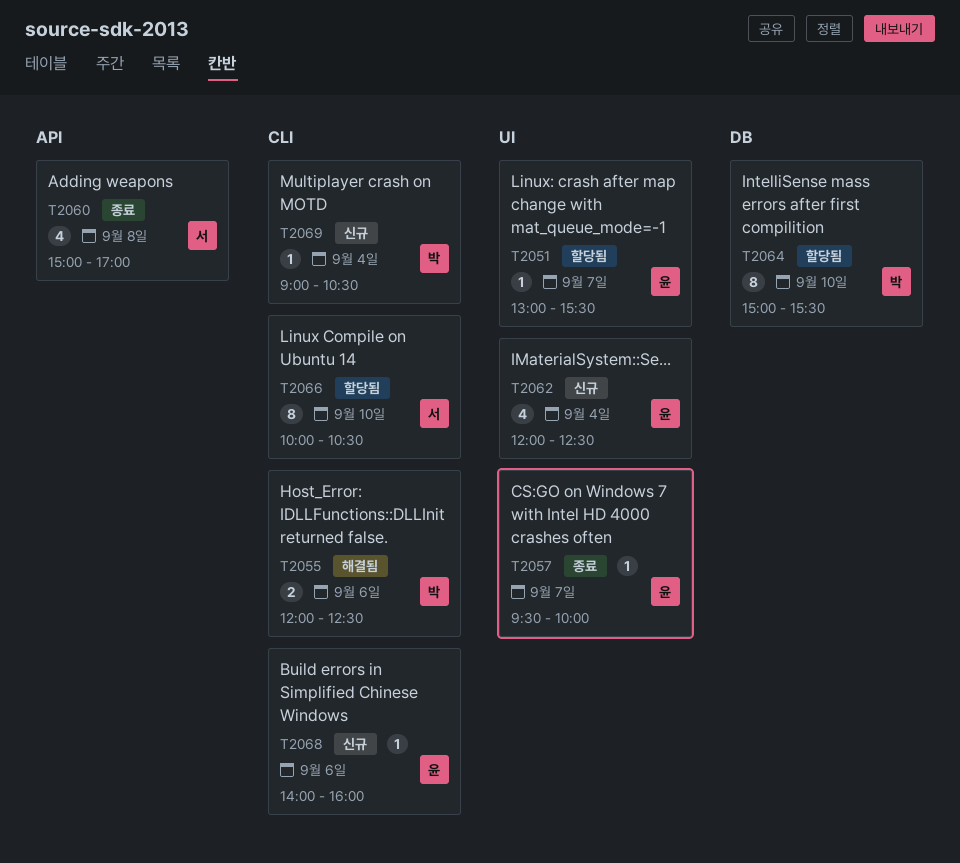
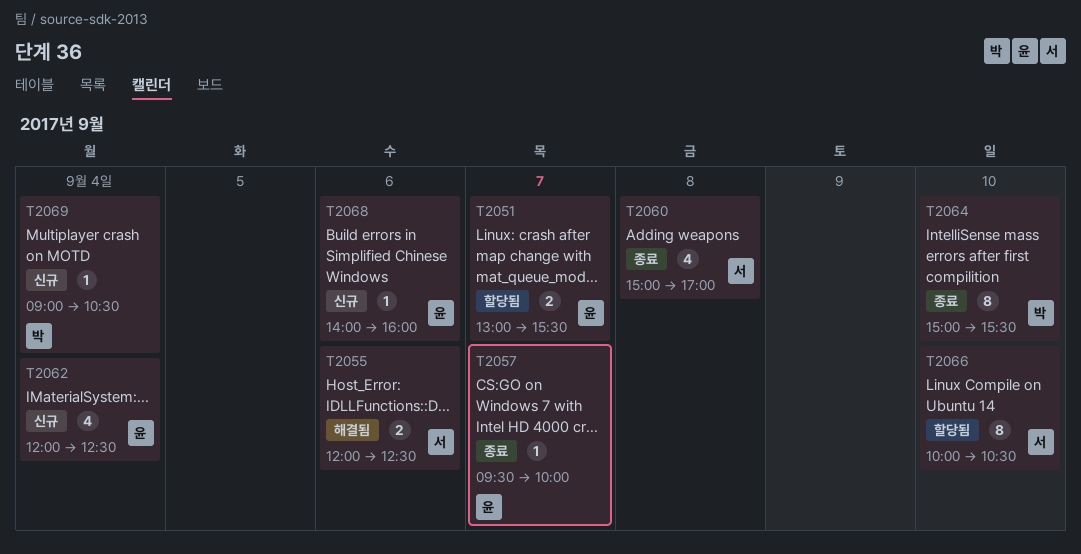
T2051, estimate: 1 -> 2
T2055, owner: 박 -> 서
T2064, status: 할당됨 -> 종료

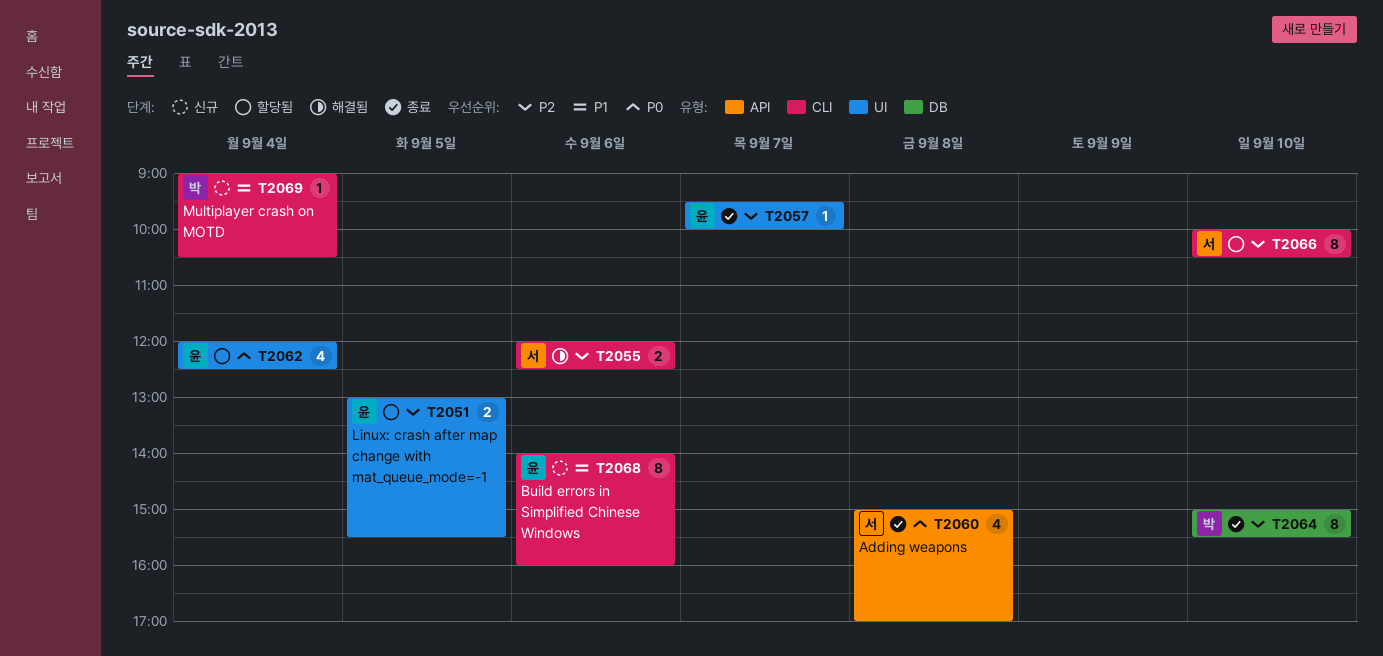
T2051, day: Sep 7 -> Sep 5
T2062, status: 신규 -> 할당됨
T2068, estimate: 1 -> 8

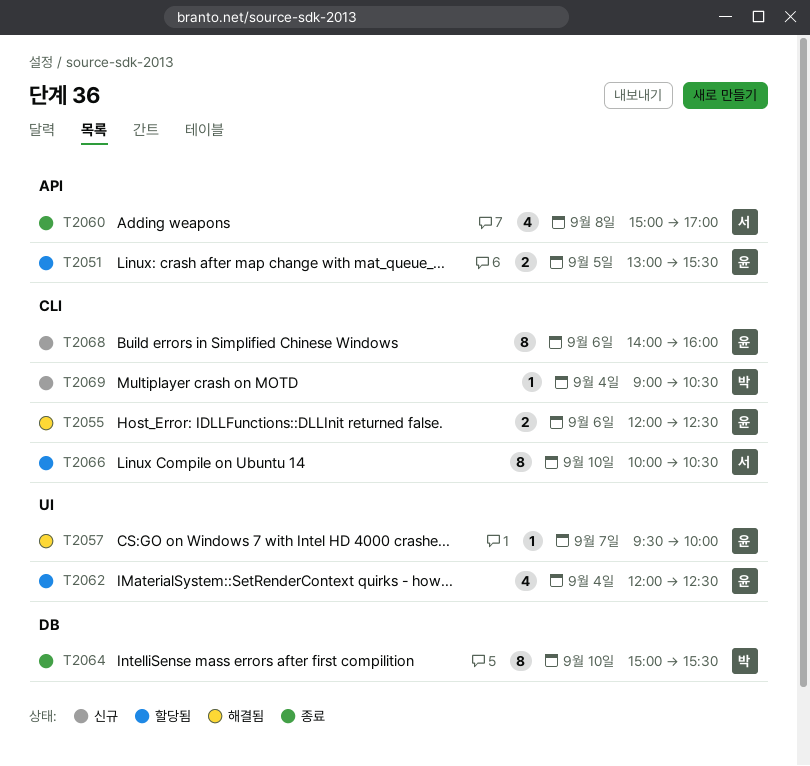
T2051, label: UI -> API
T2055, owner: 서 -> 윤
T2057, status: 종료 -> 해결됨

